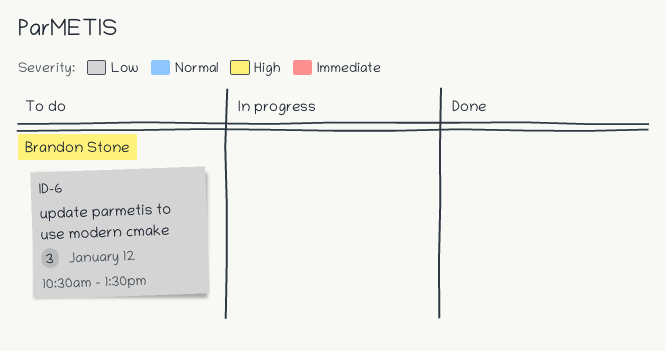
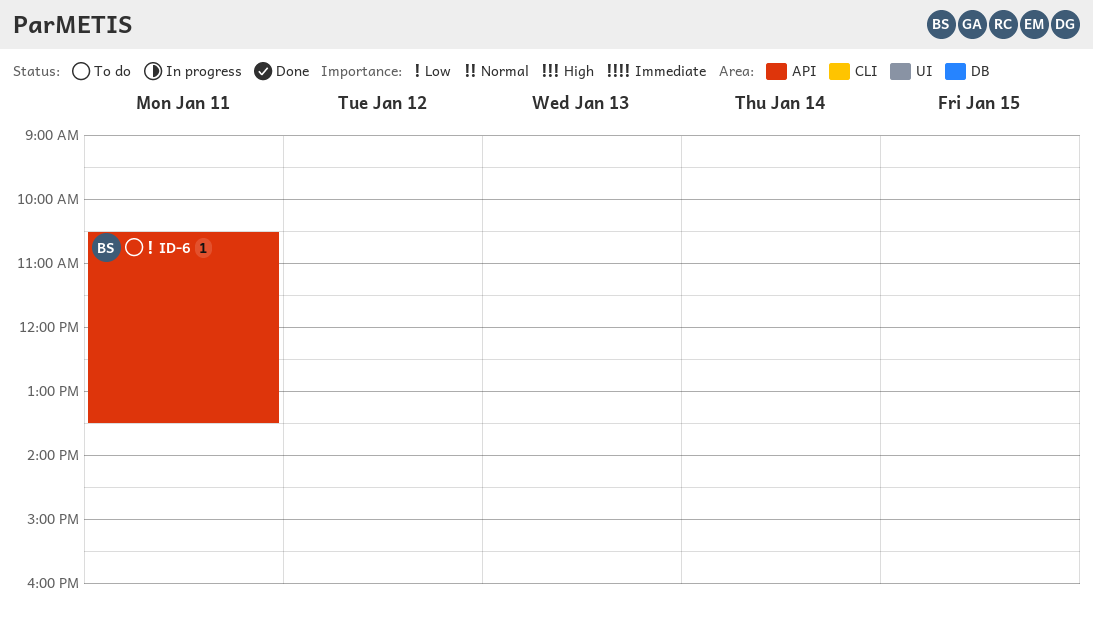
ID-6, estimate: 3 -> 1
ID-6, day: Jan 12 -> Jan 11

